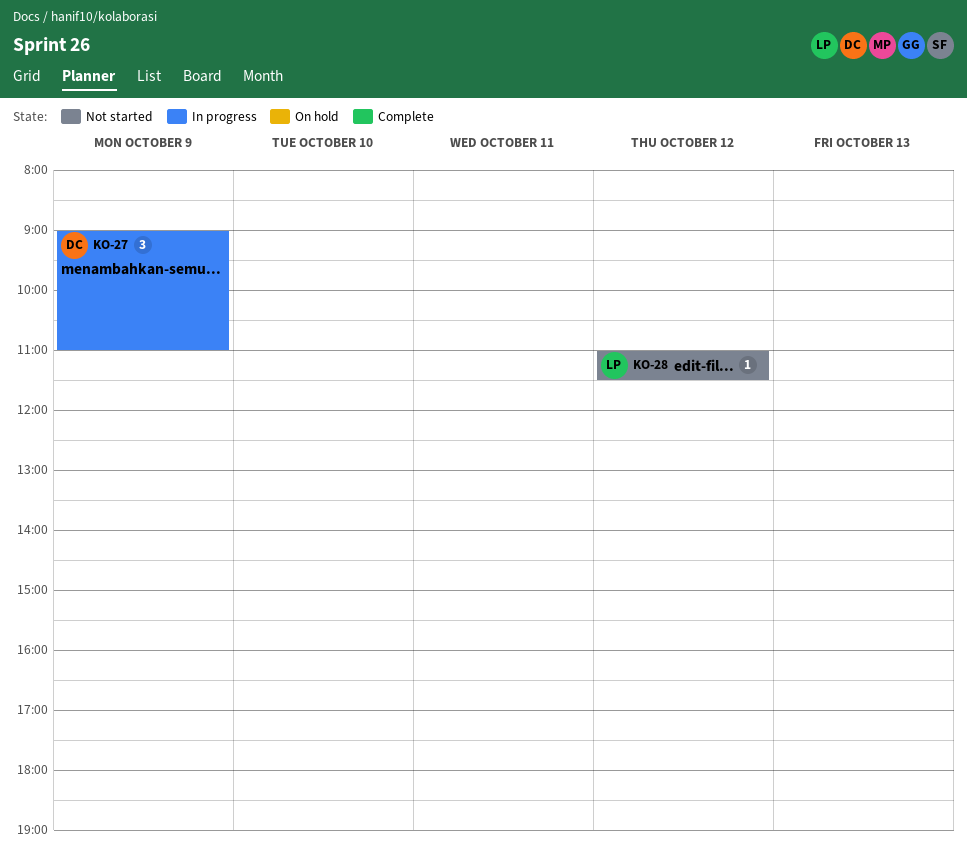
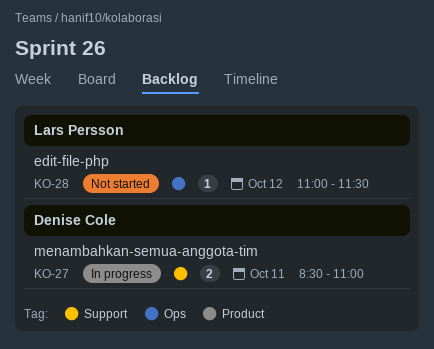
KO-27, estimate: 3 -> 2
KO-27, day: Oct 9 -> Oct 11
KO-27, begins: 09:00 -> 08:30

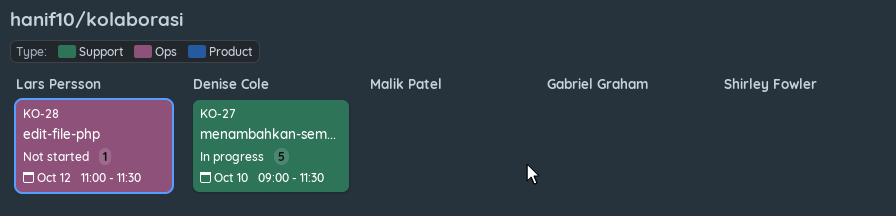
KO-27, estimate: 2 -> 5
KO-27, day: Oct 11 -> Oct 10
KO-27, begins: 08:30 -> 09:00
KO-27, ends: 11:00 -> 11:30

